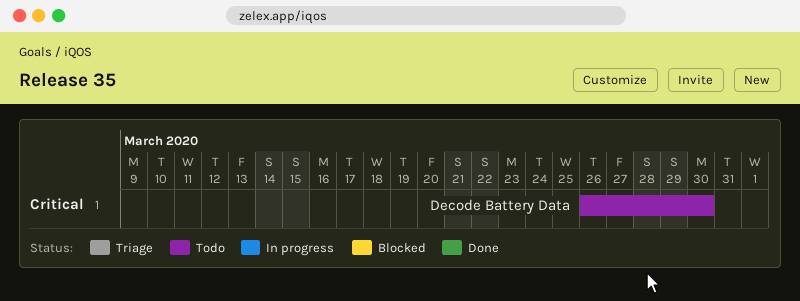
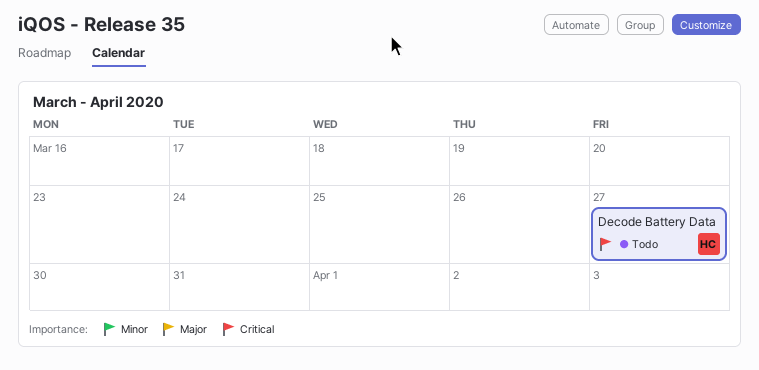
Decode Battery Data, due: Mar 30 -> Mar 27

